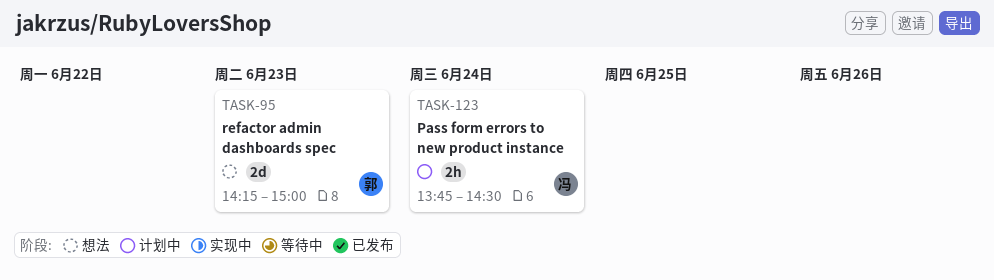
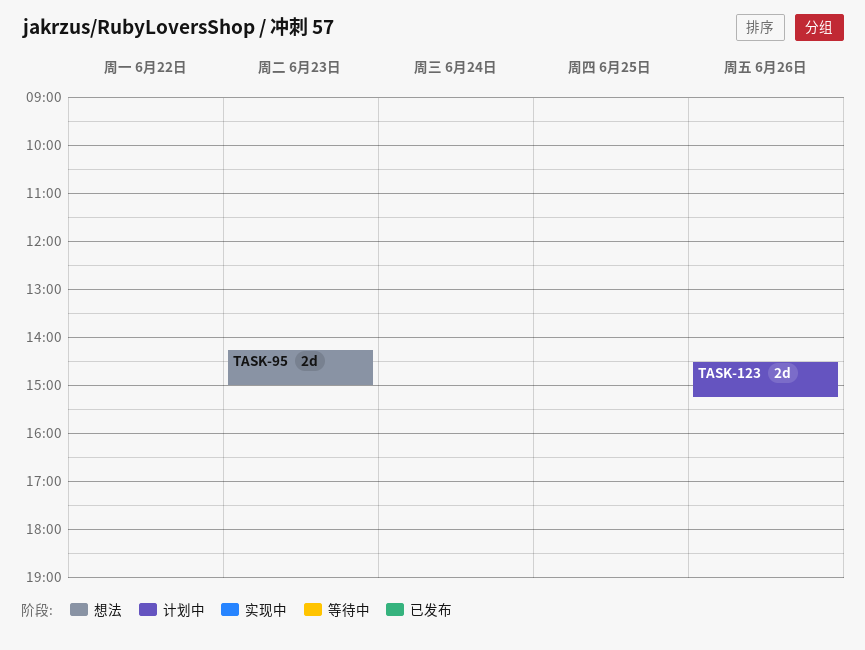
TASK-123, estimate: 2h -> 2d
TASK-123, day: Jun 24 -> Jun 26
TASK-123, begins: 13:45 -> 14:30
TASK-123, ends: 14:30 -> 15:15

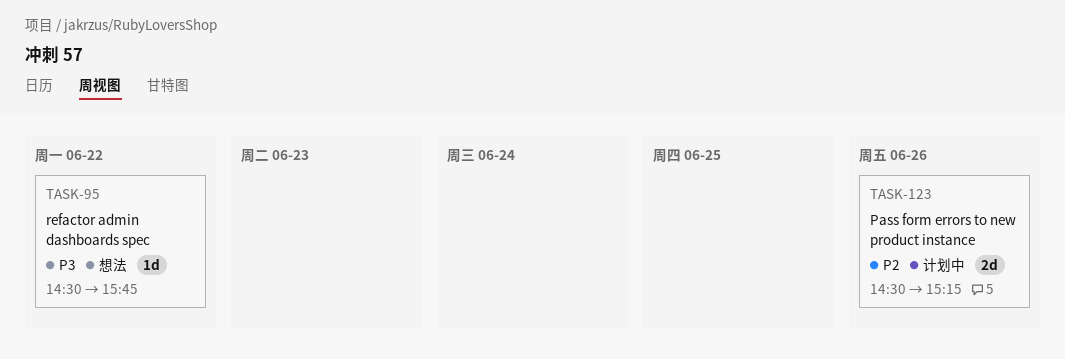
TASK-95, estimate: 2d -> 1d
TASK-95, day: Jun 23 -> Jun 22
TASK-95, begins: 14:15 -> 14:30
TASK-95, ends: 15:00 -> 15:45

